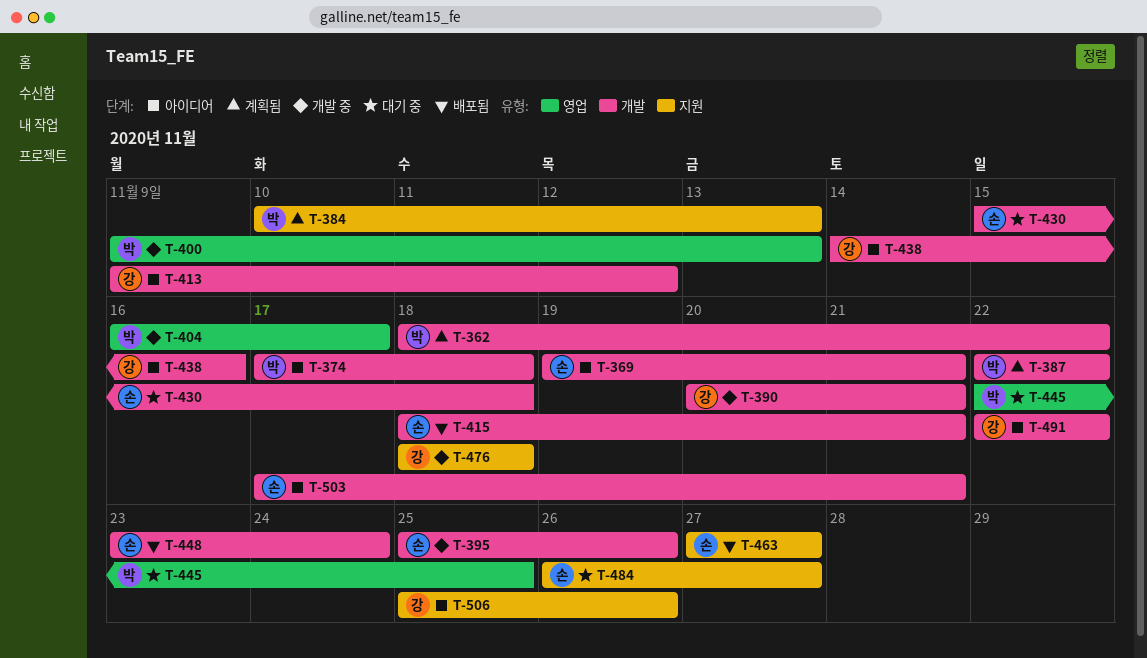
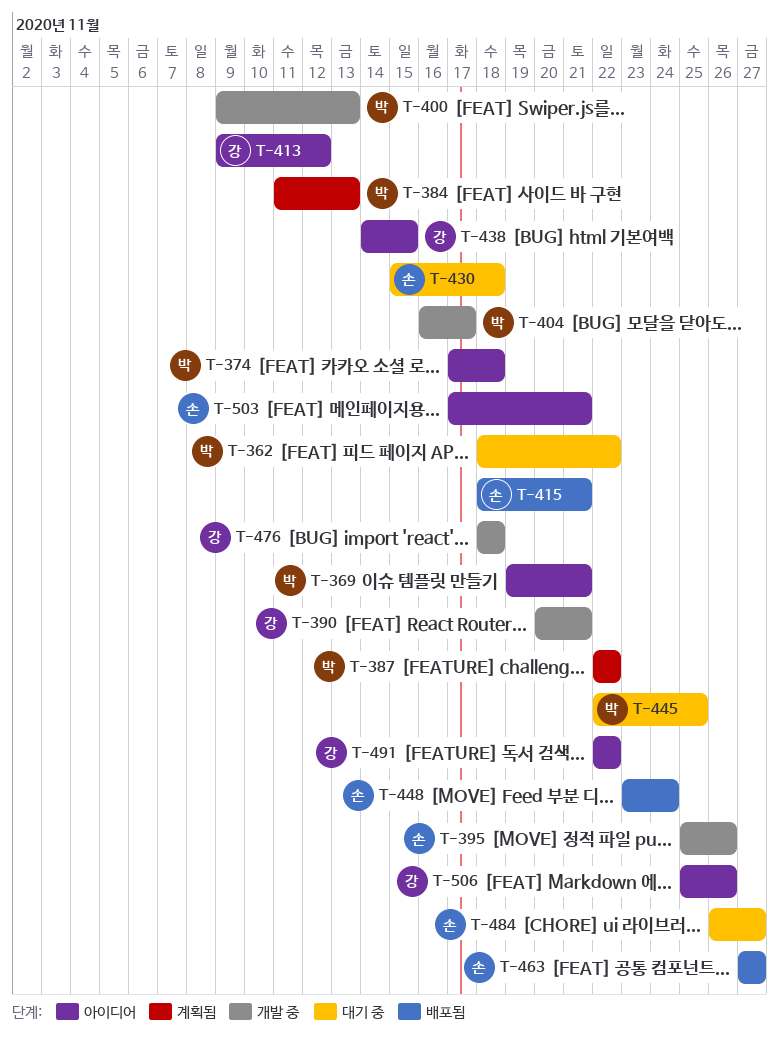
T-362, status: 계획됨 -> 대기 중
T-369, owner: 손 -> 박
T-384, start: Nov 10 -> Nov 11
T-438, due: Nov 16 -> Nov 15

